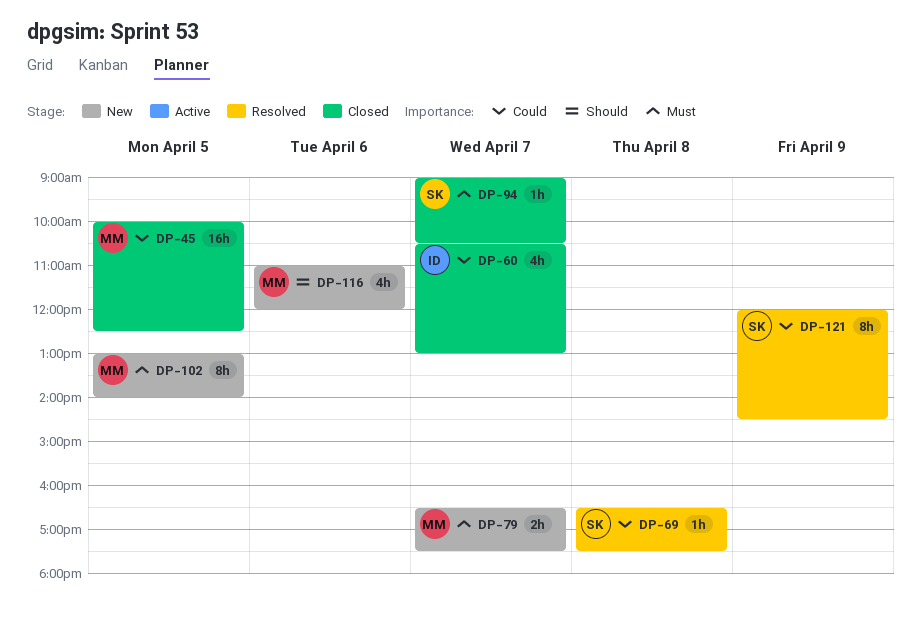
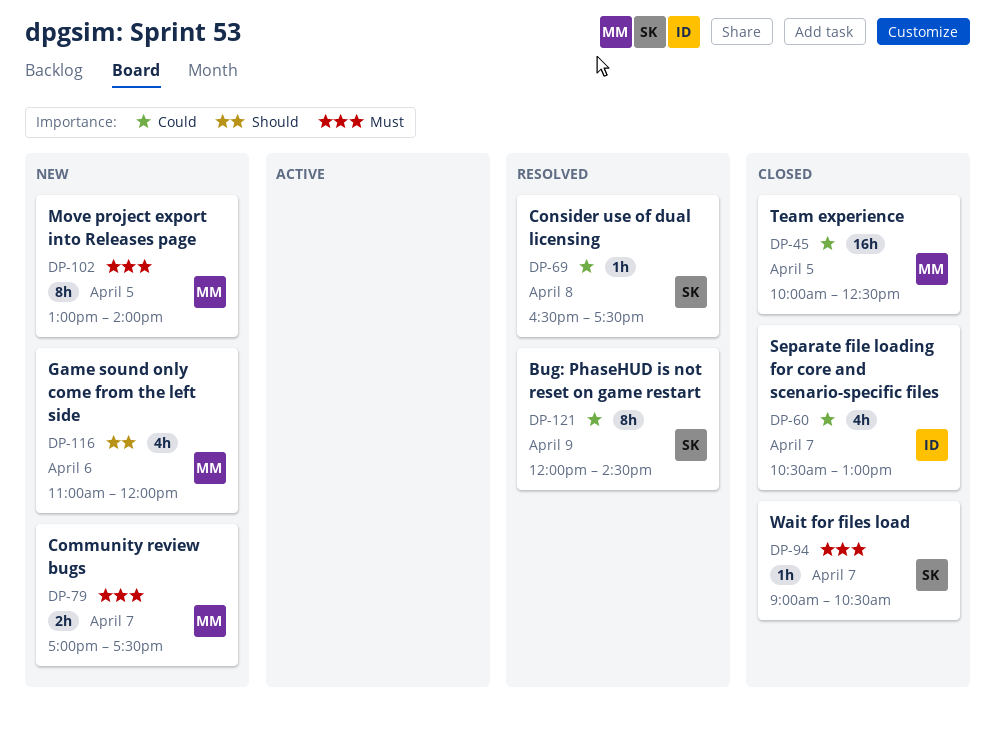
DP-79, begins: 16:30 -> 17:00

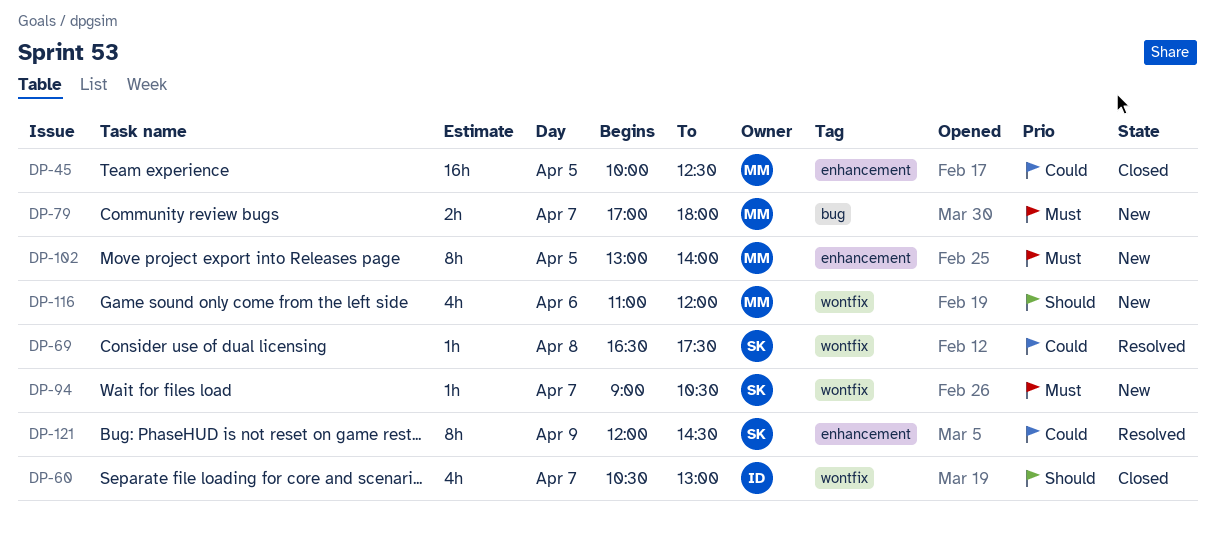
DP-60, priority: Could -> Should
DP-79, ends: 17:30 -> 18:00
DP-94, status: Closed -> New

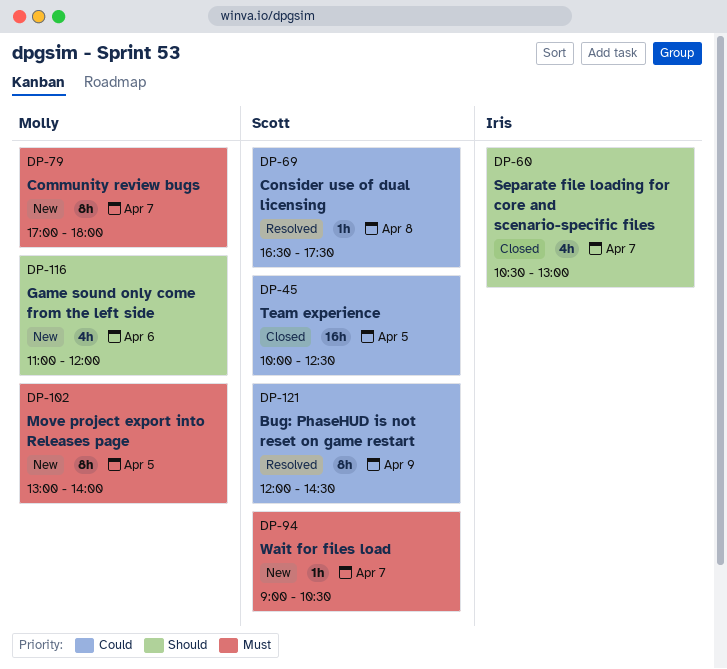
DP-45, owner: Molly -> Scott
DP-79, estimate: 2h -> 8h

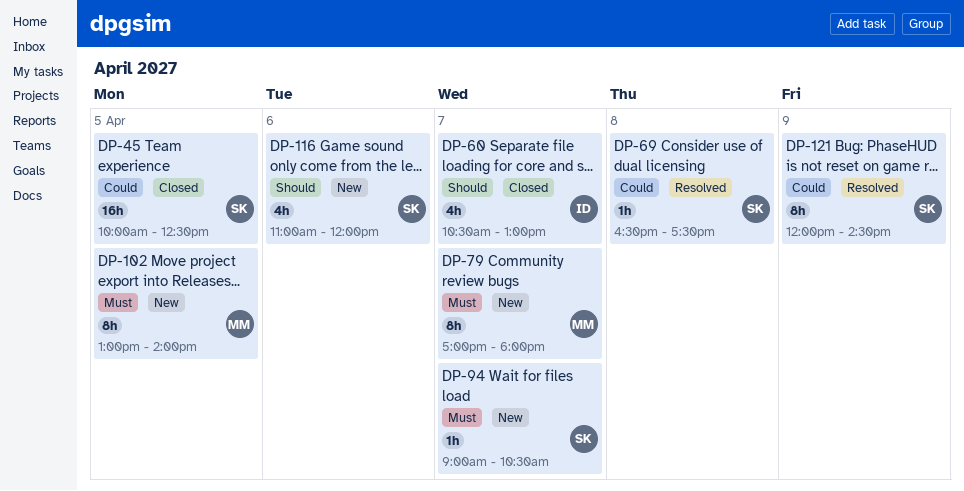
DP-116, owner: Molly -> Scott

